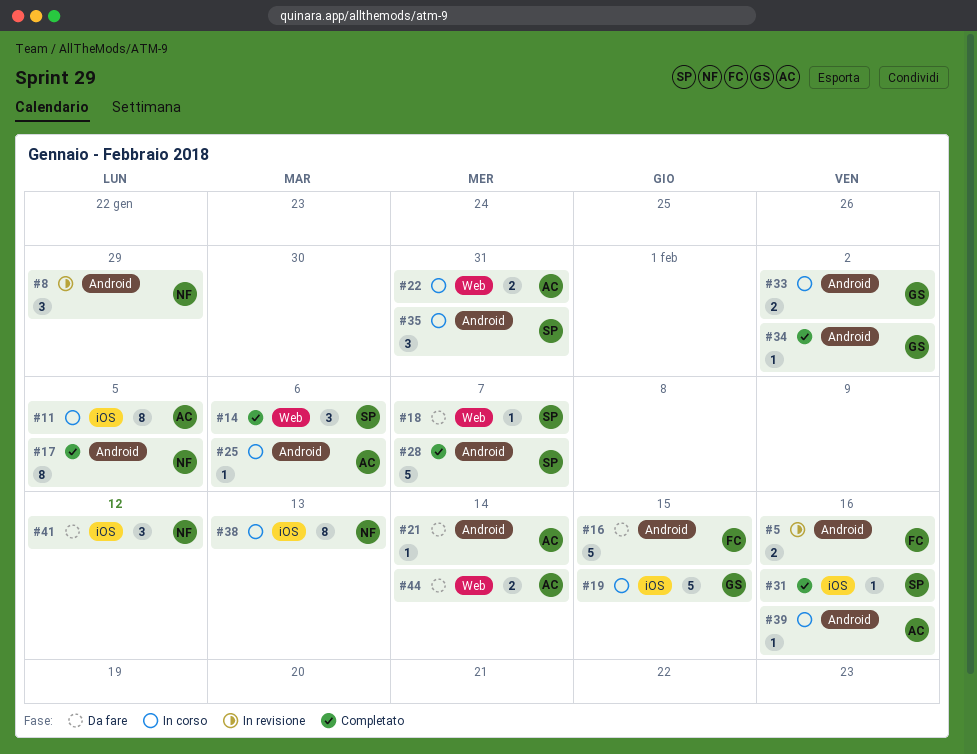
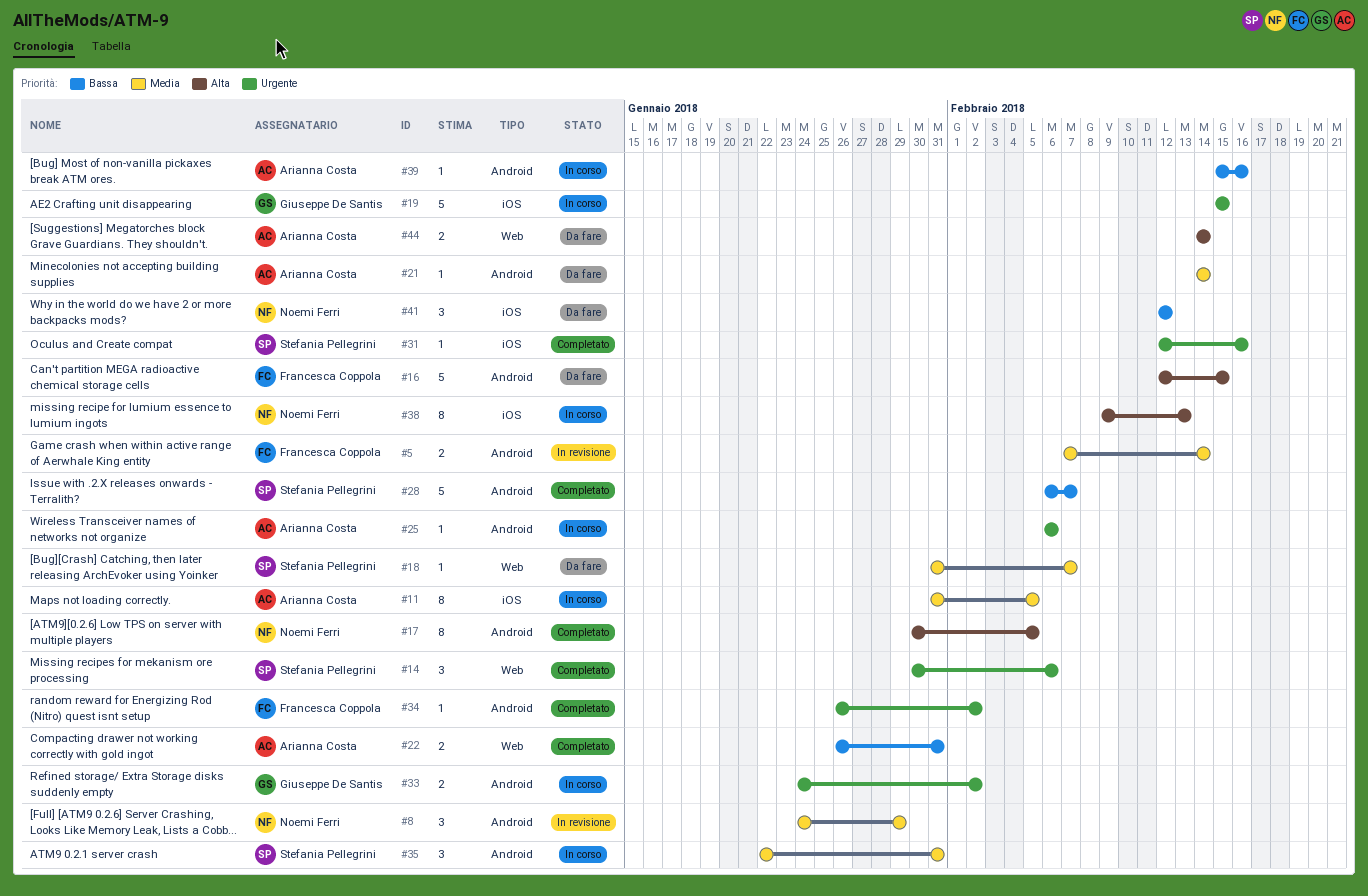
#5, due: Feb 16 -> Feb 14
#22, status: In corso -> Completato
#34, owner: Giuseppe De Santis -> Francesca Coppola

